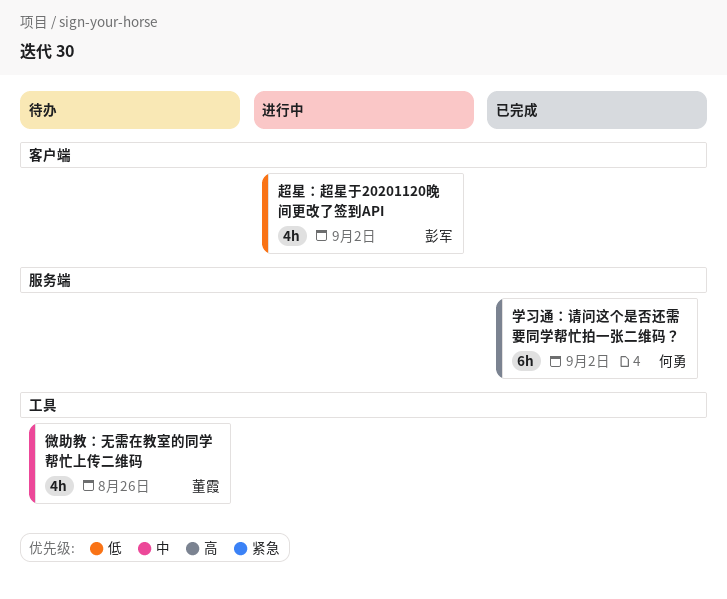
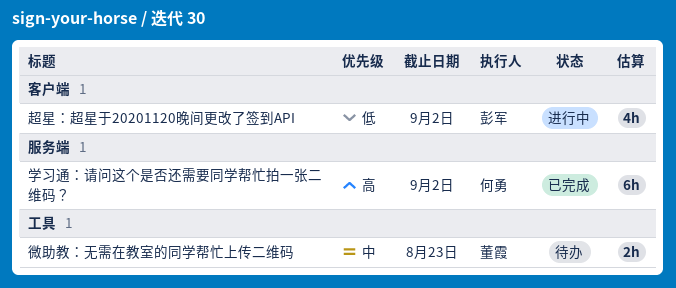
微助教：无需在教室的同学帮忙上传二维码, estimate: 4h -> 2h
微助教：无需在教室的同学帮忙上传二维码, due: Aug 26 -> Aug 23

